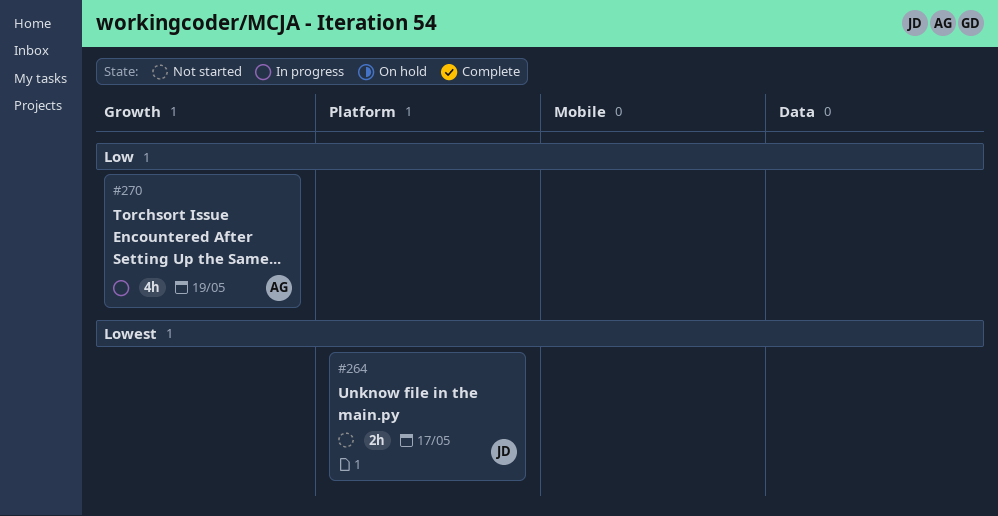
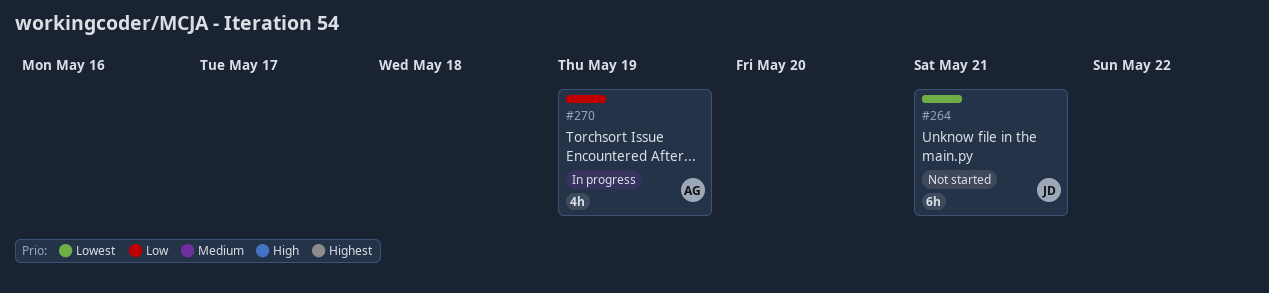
#264, estimate: 2h -> 6h
#264, due: May 17 -> May 21

